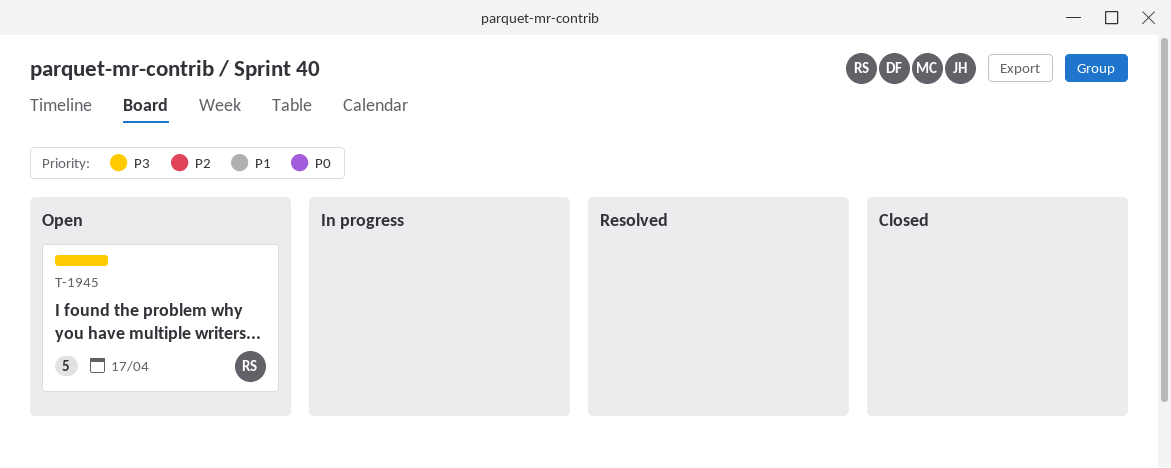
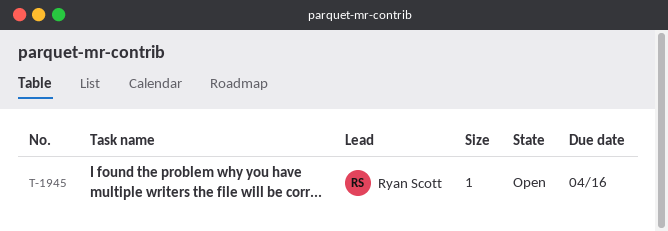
T-1945, estimate: 5 -> 1
T-1945, due: Apr 17 -> Apr 16

